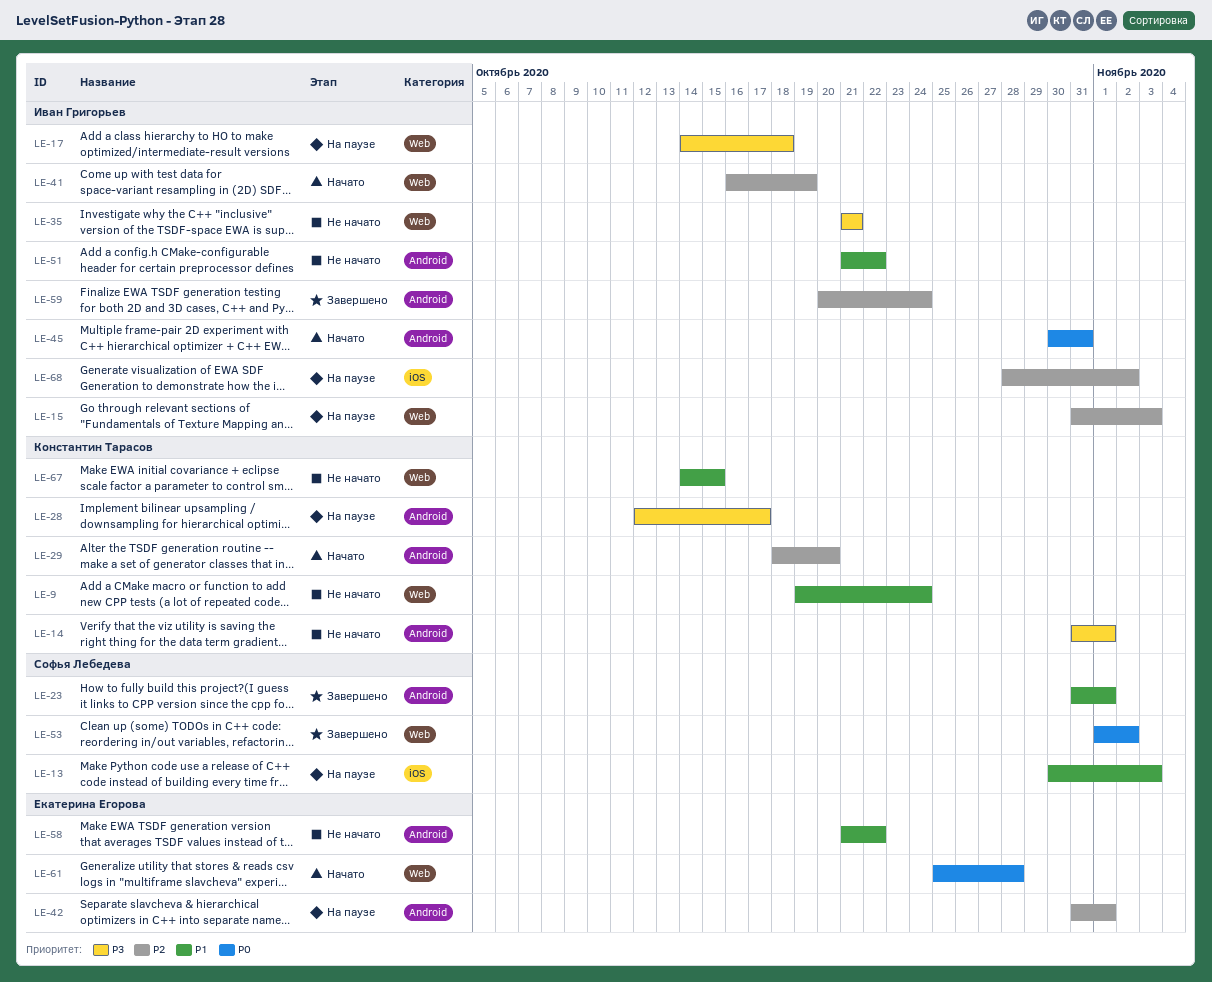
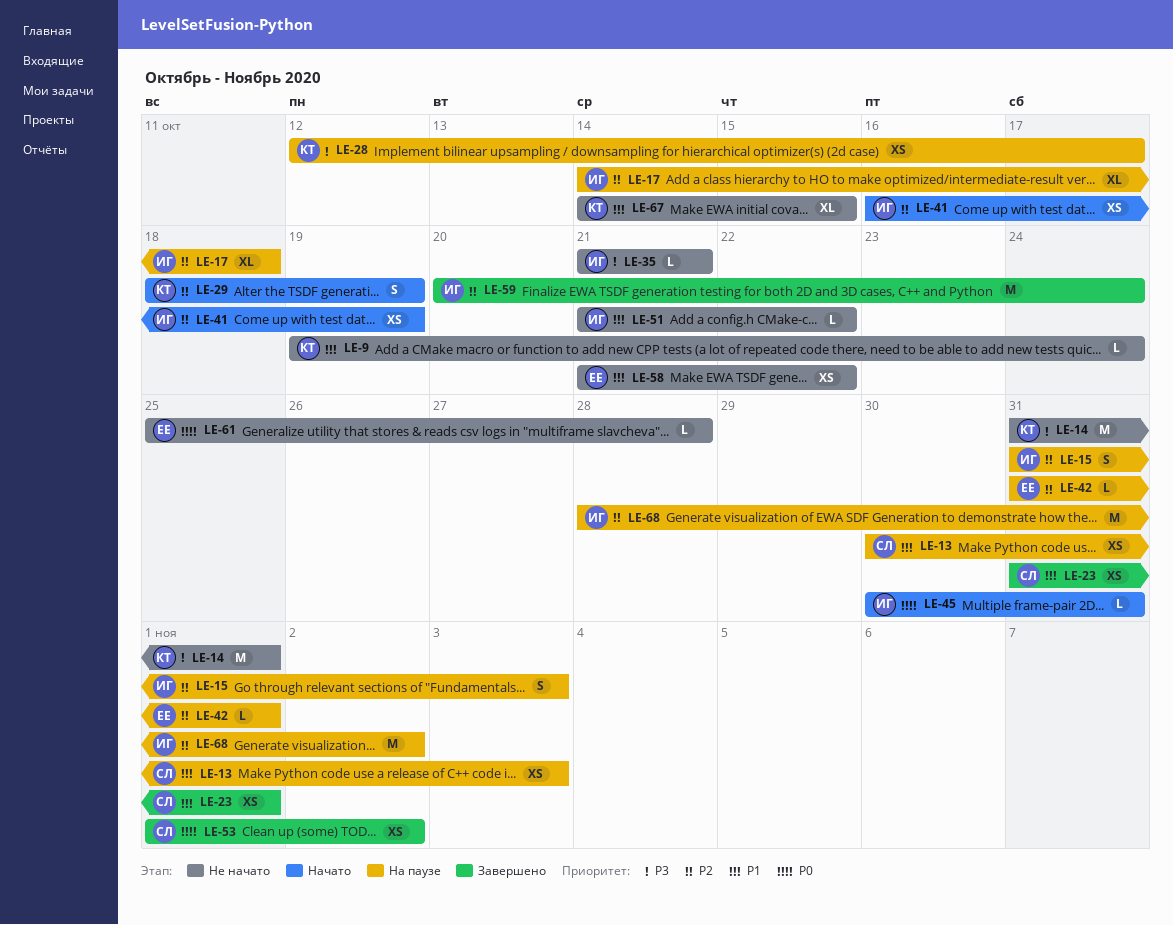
LE-17, priority: P3 -> P2
LE-29, due: Oct 20 -> Oct 19
LE-61, status: Начато -> Не начато

